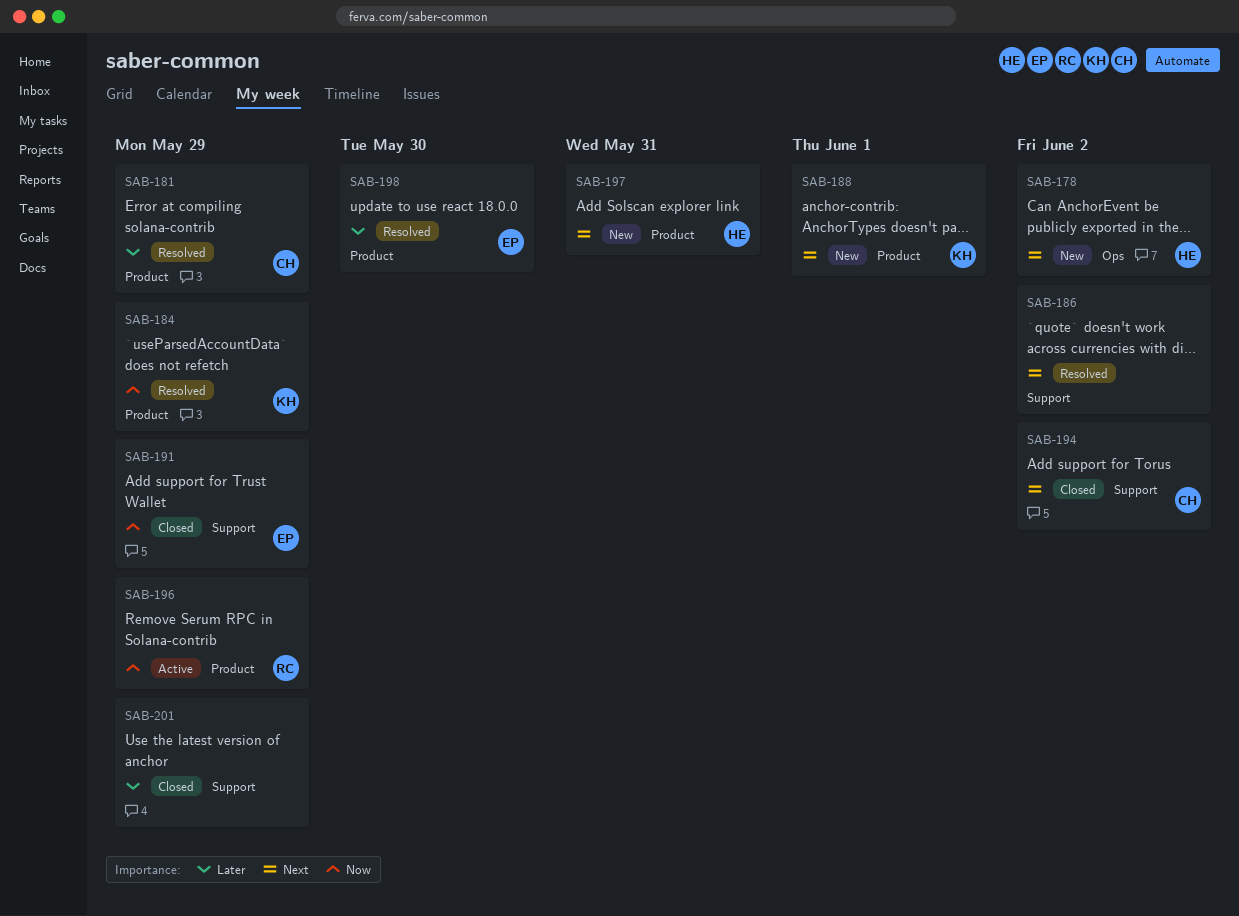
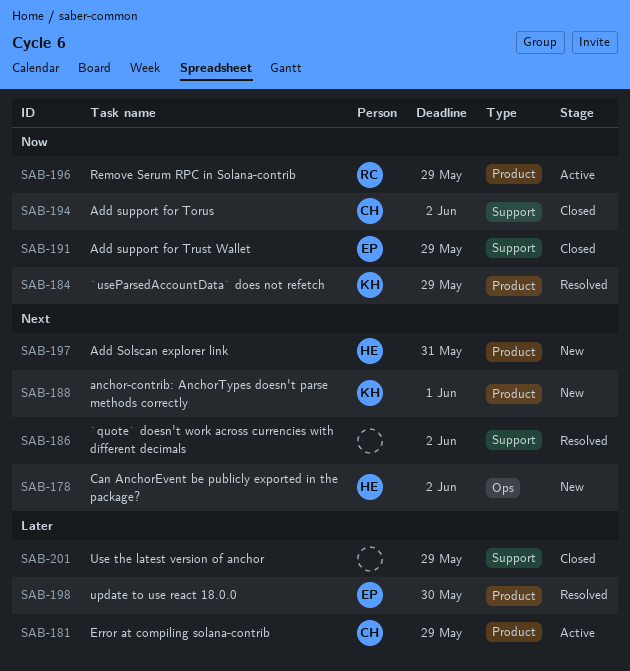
SAB-181, status: Resolved -> Active
SAB-194, priority: Next -> Now

